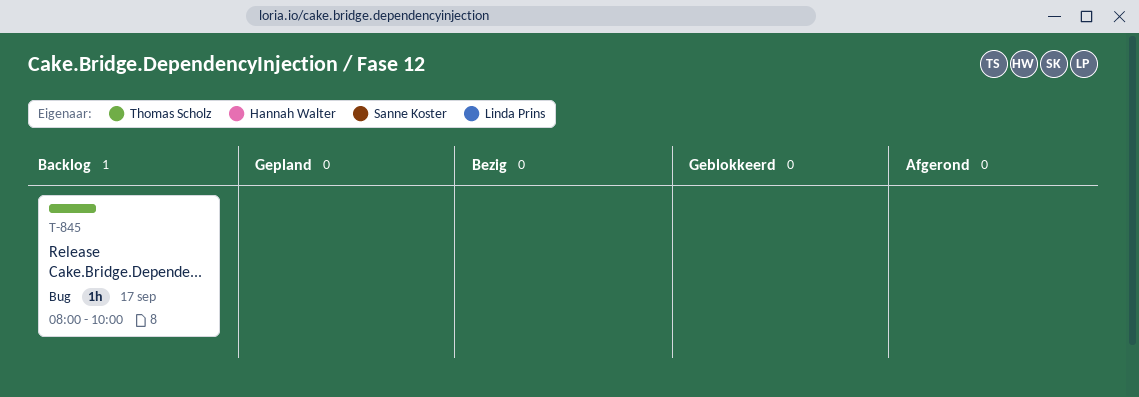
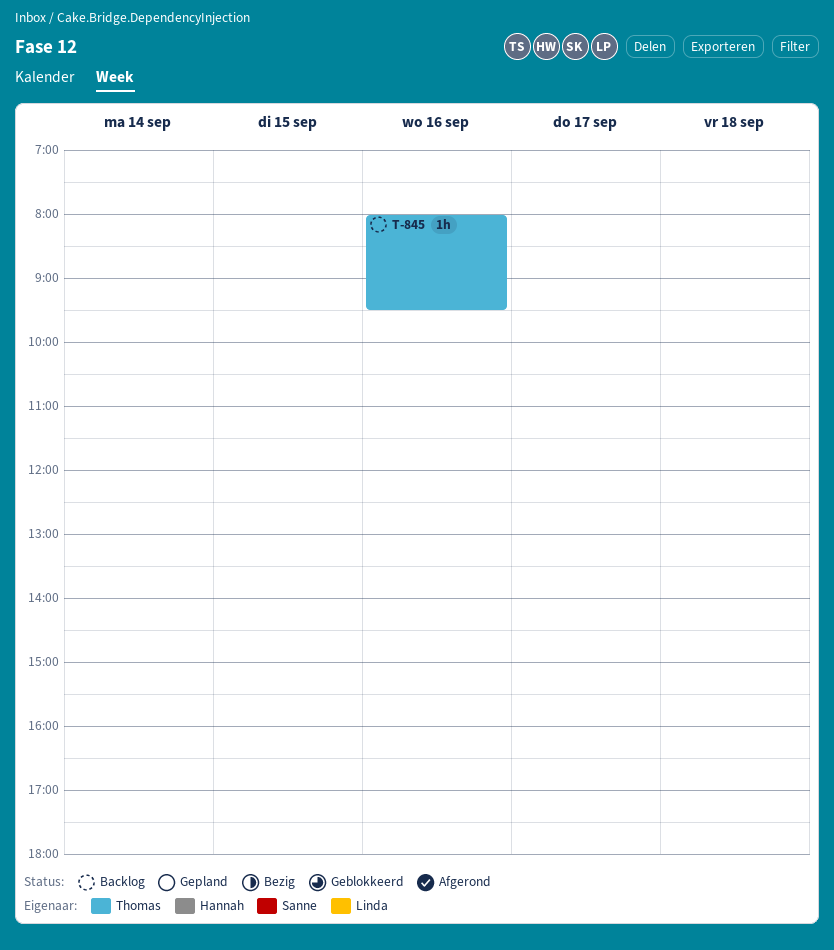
T-845, day: Sep 17 -> Sep 16
T-845, ends: 10:00 -> 09:30

